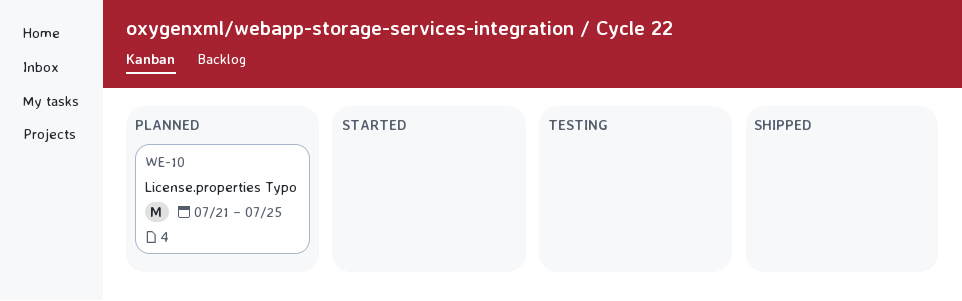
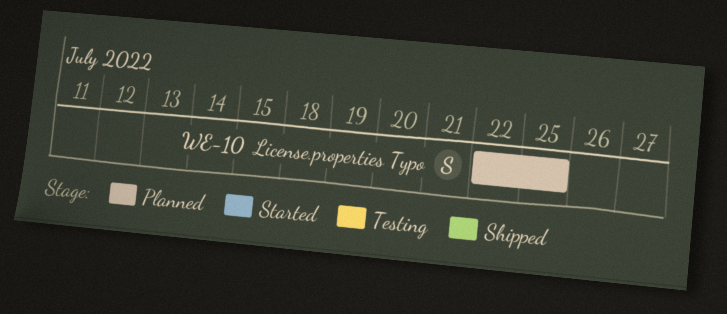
WE-10, estimate: M -> S
WE-10, start: Jul 21 -> Jul 22

